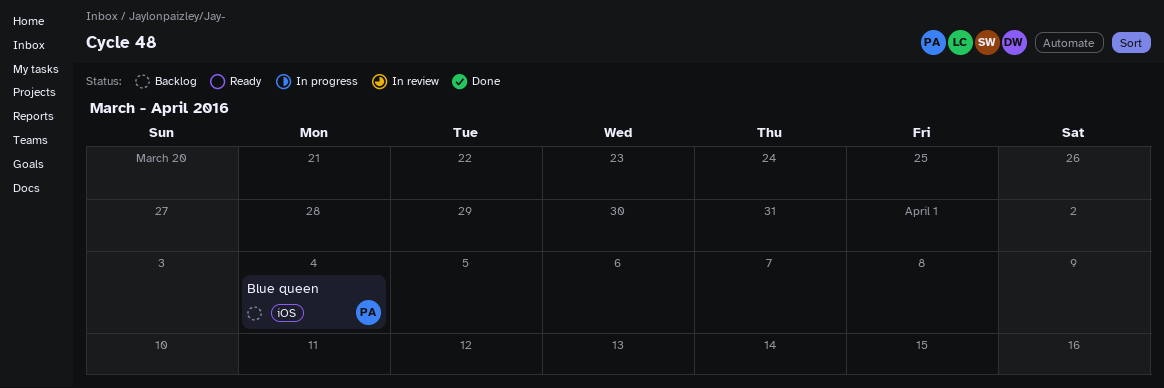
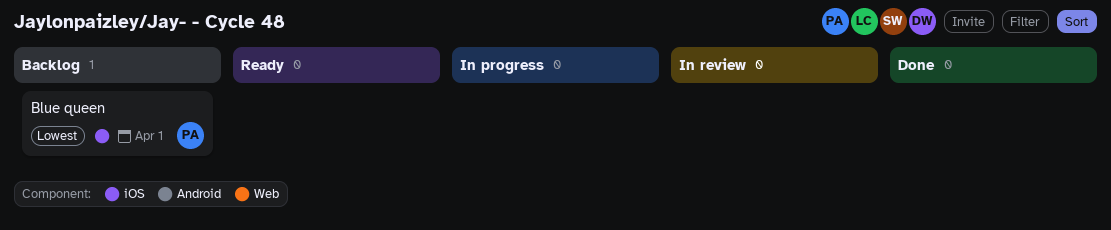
Blue queen, due: Apr 4 -> Apr 1

